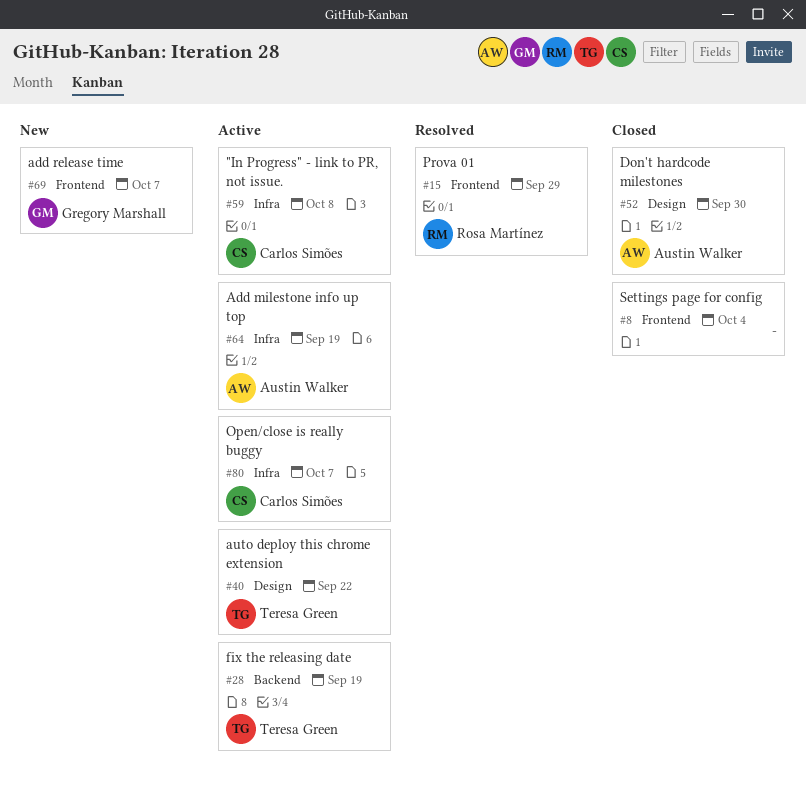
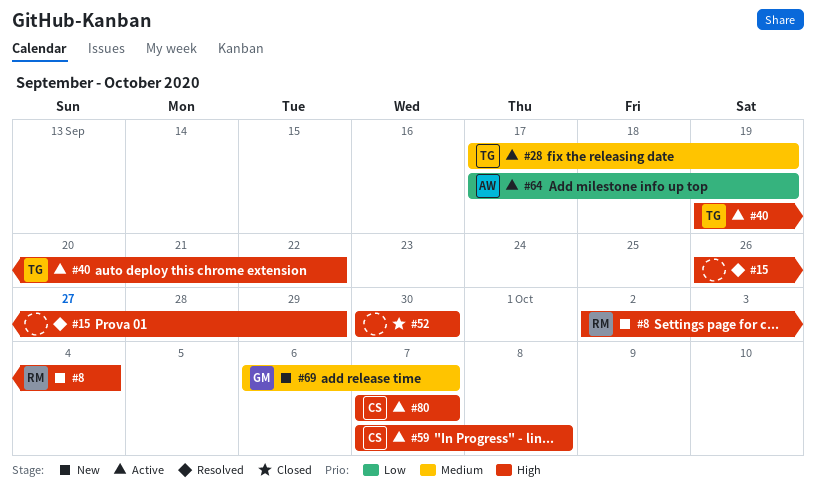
#8, status: Closed -> New
#8, owner: none -> Rosa Martínez
#15, owner: Rosa Martínez -> none
#52, owner: Austin Walker -> none

